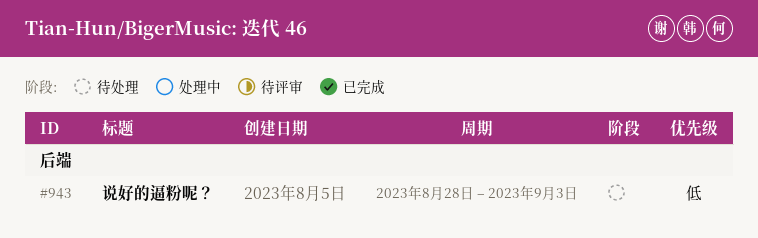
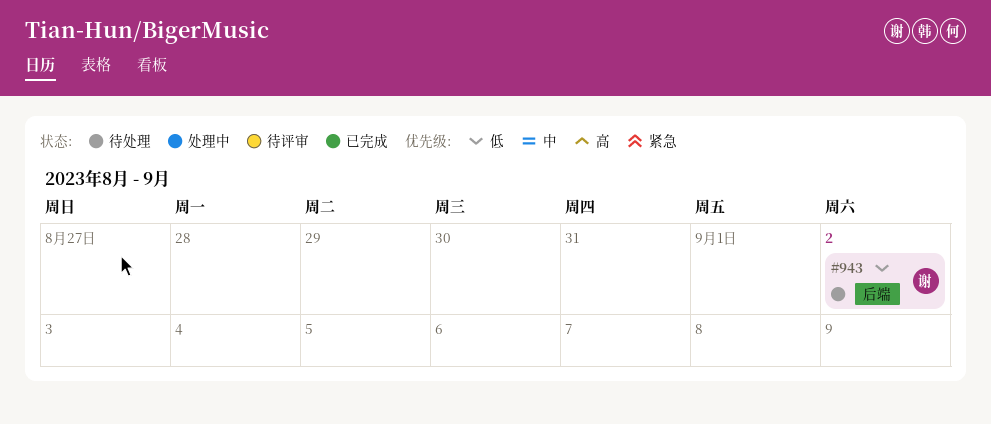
#943, due: Sep 3 -> Sep 2

